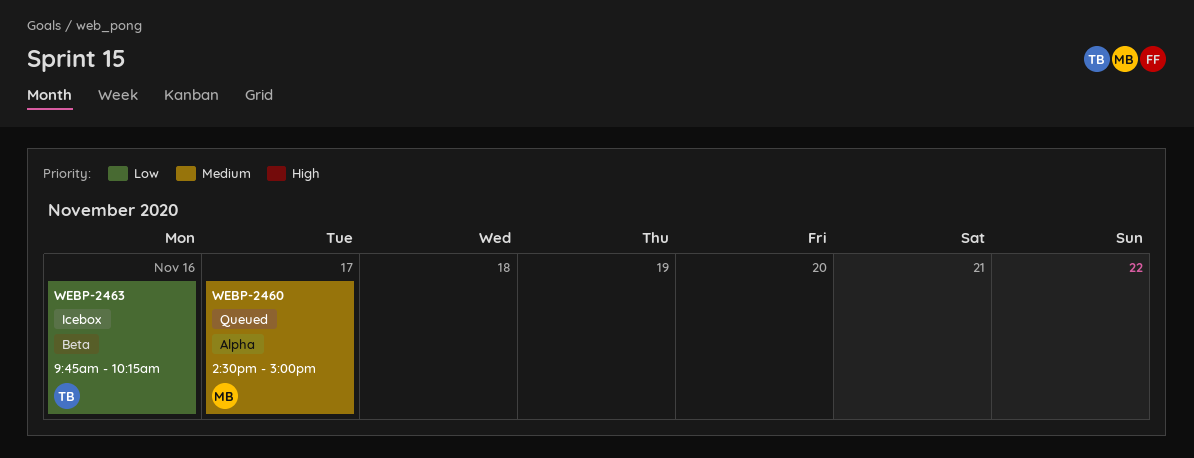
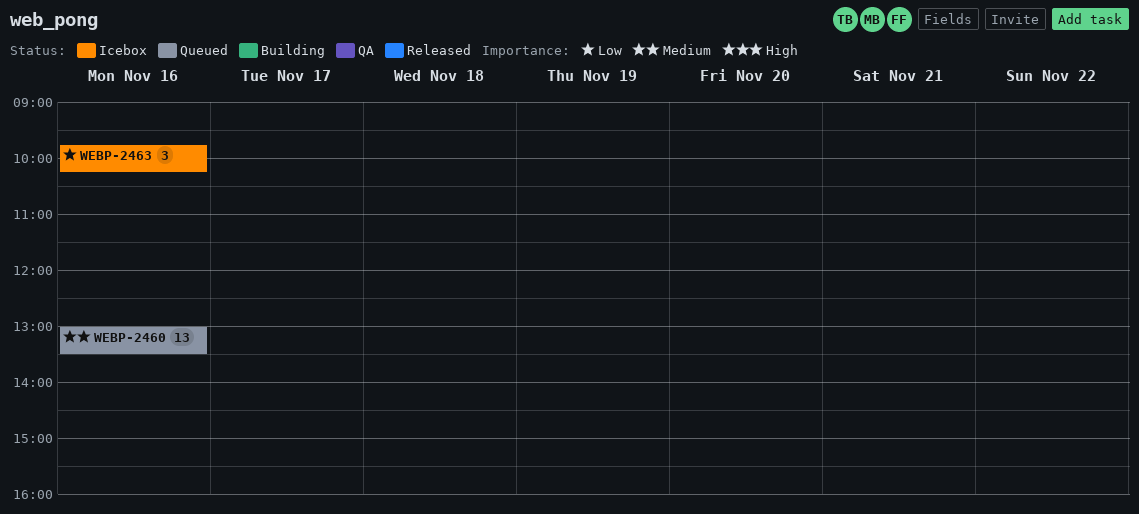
WEBP-2460, day: Nov 17 -> Nov 16
WEBP-2460, begins: 14:30 -> 13:00
WEBP-2460, ends: 15:00 -> 13:30

